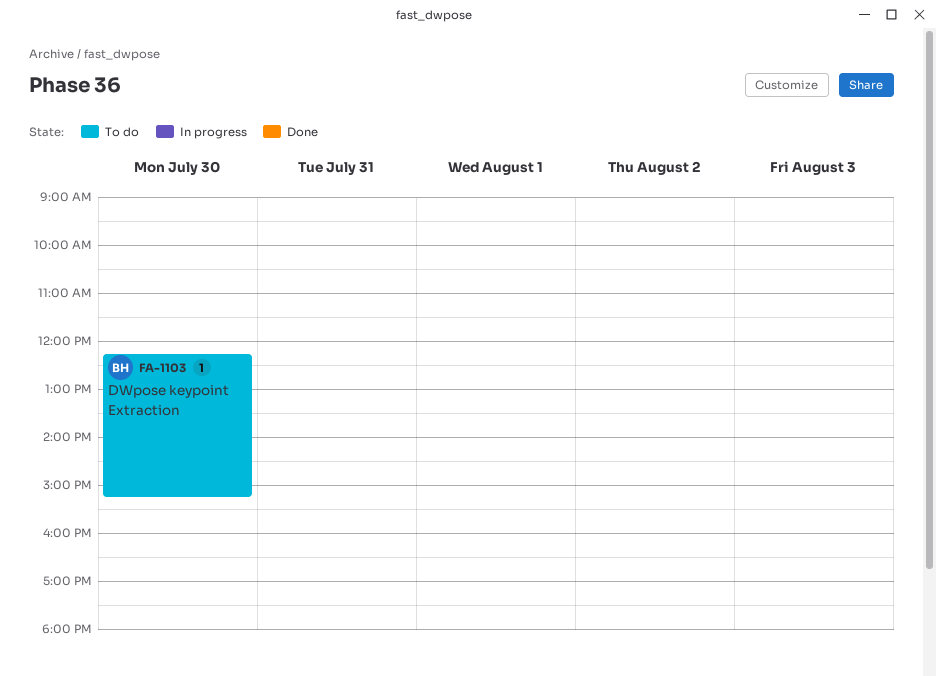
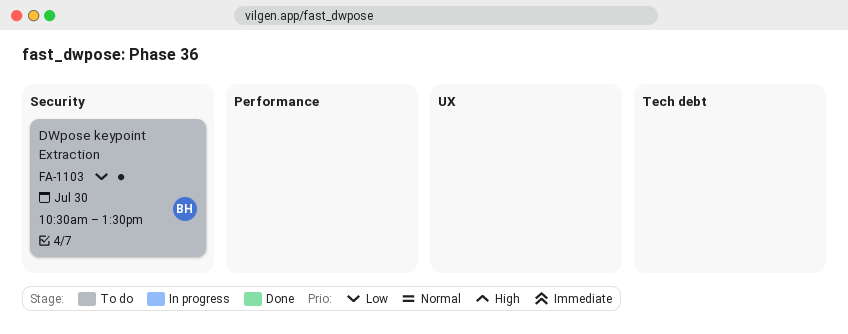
FA-1103, begins: 12:15 -> 10:30
FA-1103, ends: 15:15 -> 13:30

